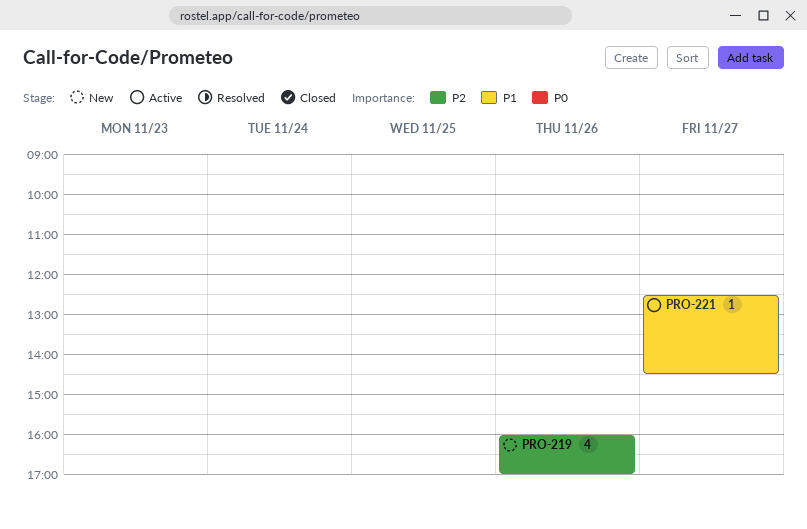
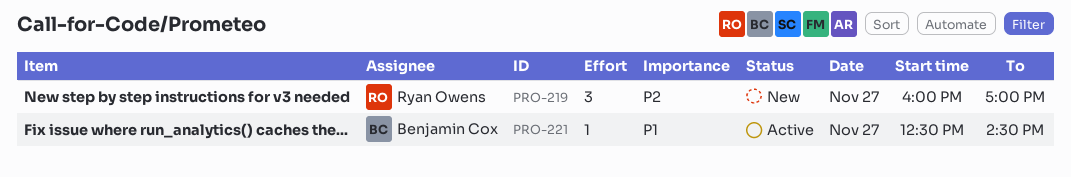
PRO-219, estimate: 4 -> 3
PRO-219, day: Nov 26 -> Nov 27

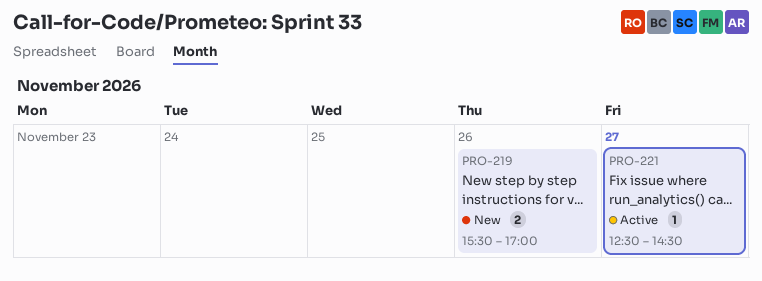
PRO-219, estimate: 3 -> 2
PRO-219, day: Nov 27 -> Nov 26
PRO-219, begins: 16:00 -> 15:30

